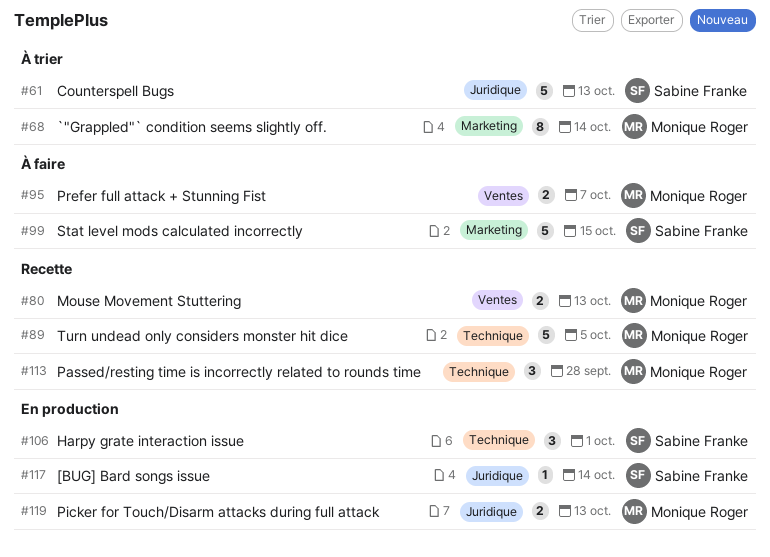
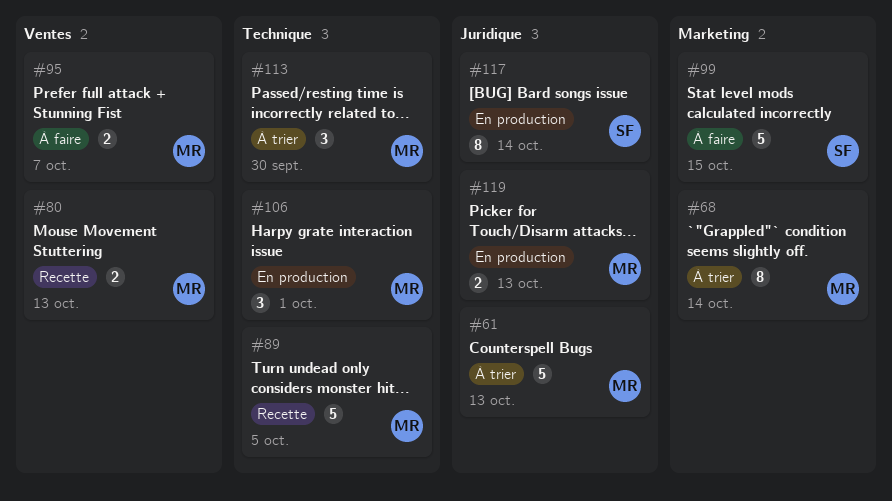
#61, owner: Sabine Franke -> Monique Roger
#106, owner: Sabine Franke -> Monique Roger
#113, status: Recette -> À trier
#113, due: Sep 28 -> Sep 30
#117, estimate: 1 -> 8

